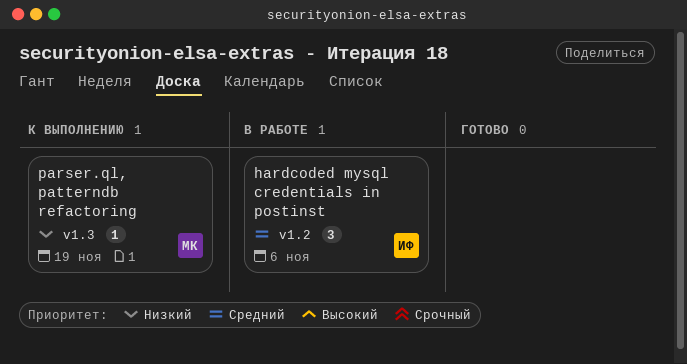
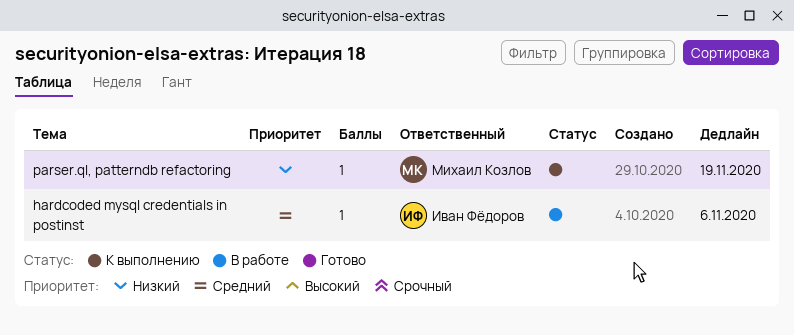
hardcoded mysql credentials in postinst, estimate: 3 -> 1

